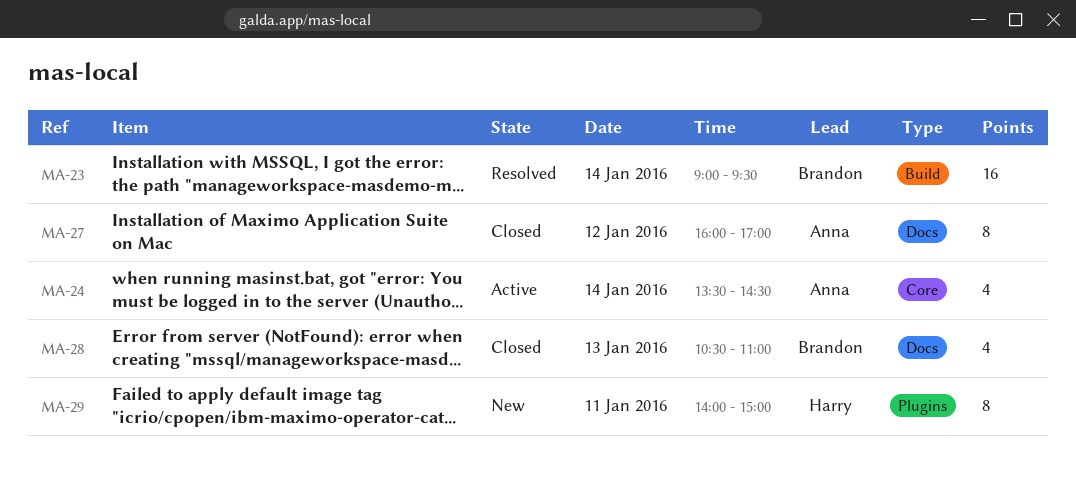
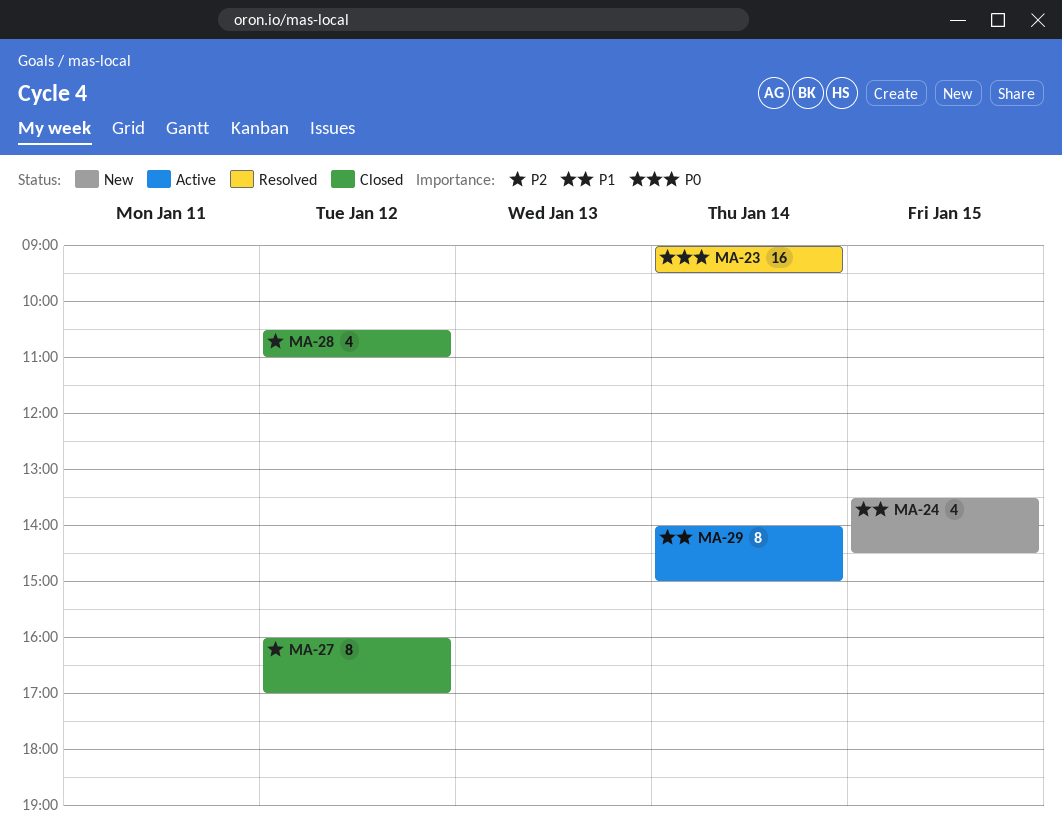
MA-24, status: Active -> New
MA-24, day: Jan 14 -> Jan 15
MA-28, day: Jan 13 -> Jan 12
MA-29, status: New -> Active
MA-29, day: Jan 11 -> Jan 14

